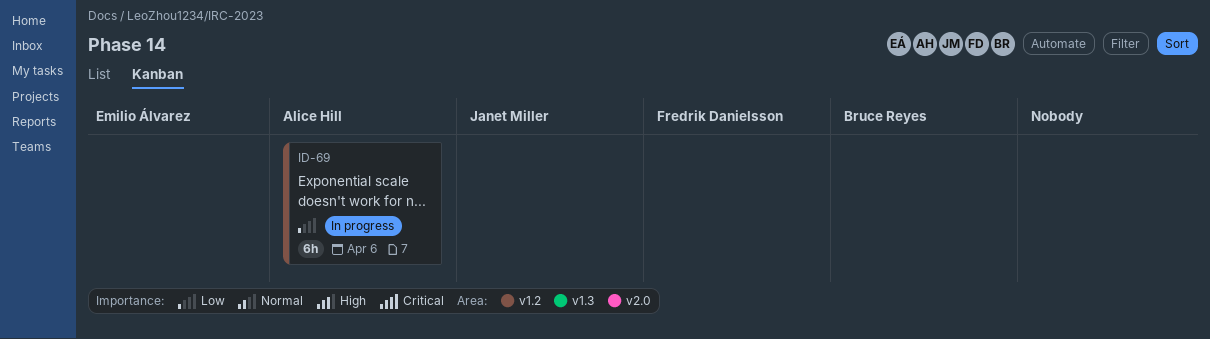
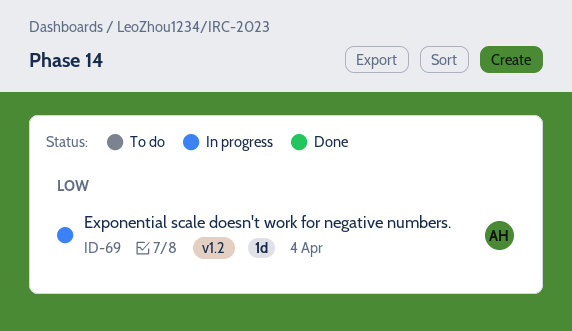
ID-69, estimate: 6h -> 1d
ID-69, due: Apr 6 -> Apr 4

